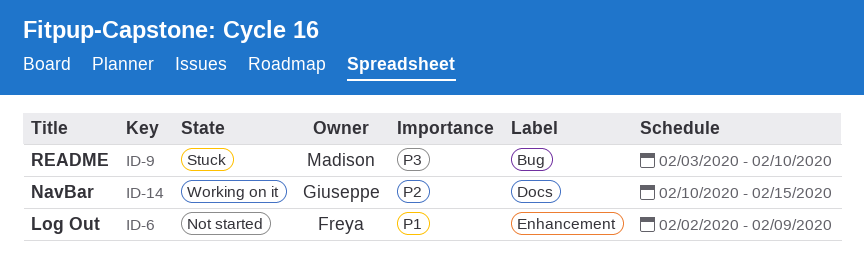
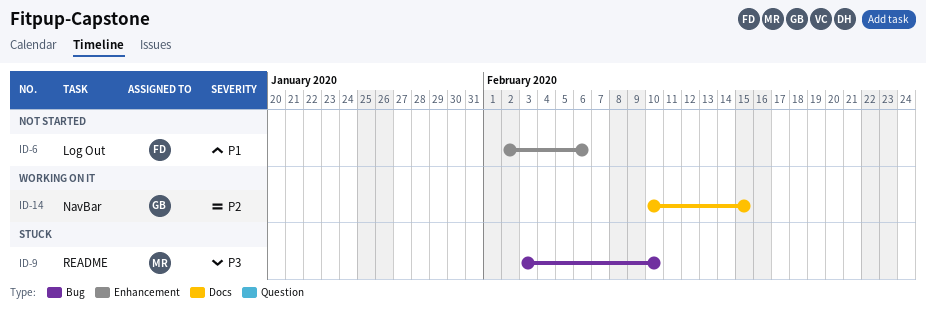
ID-6, due: Feb 9 -> Feb 6

